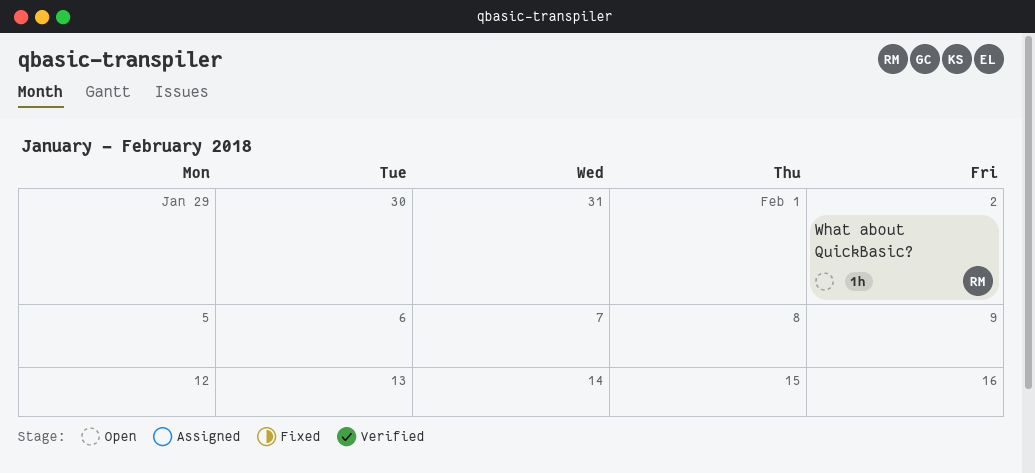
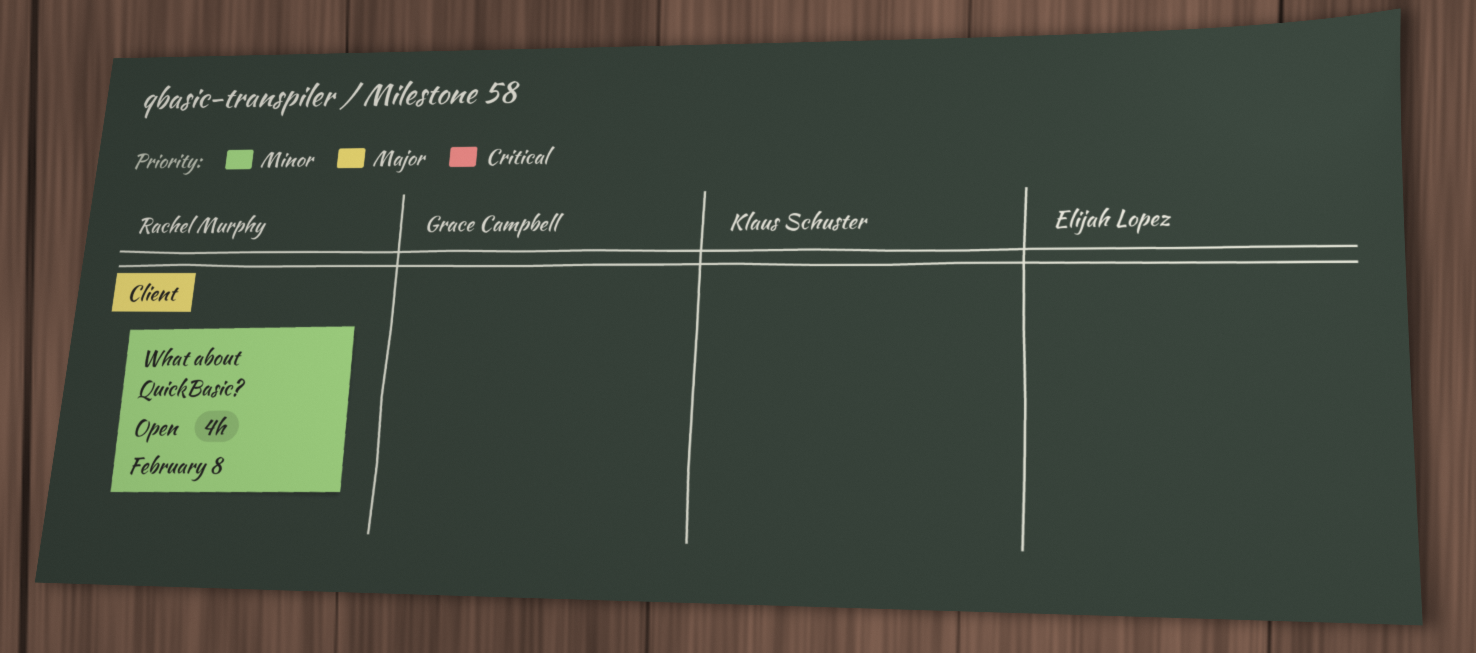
What about QuickBasic?, estimate: 1h -> 4h
What about QuickBasic?, due: Feb 2 -> Feb 8

